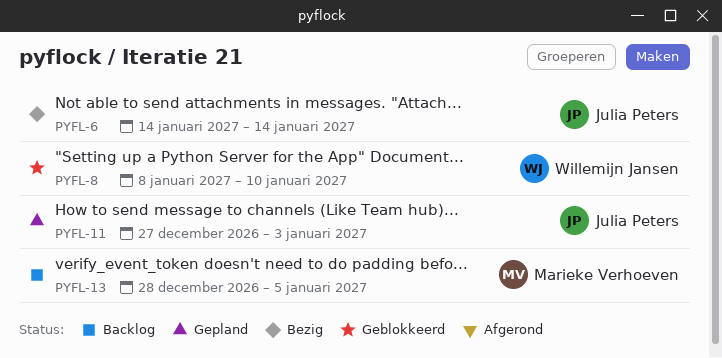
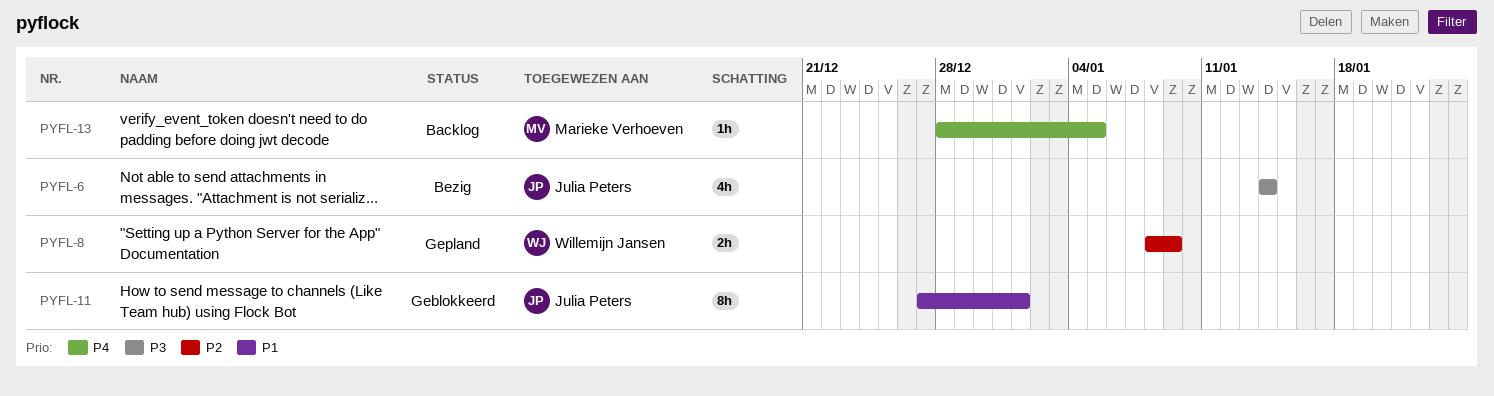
PYFL-8, status: Geblokkeerd -> Gepland
PYFL-8, due: Jan 10 -> Jan 9
PYFL-11, status: Gepland -> Geblokkeerd
PYFL-11, due: Jan 3 -> Jan 1

